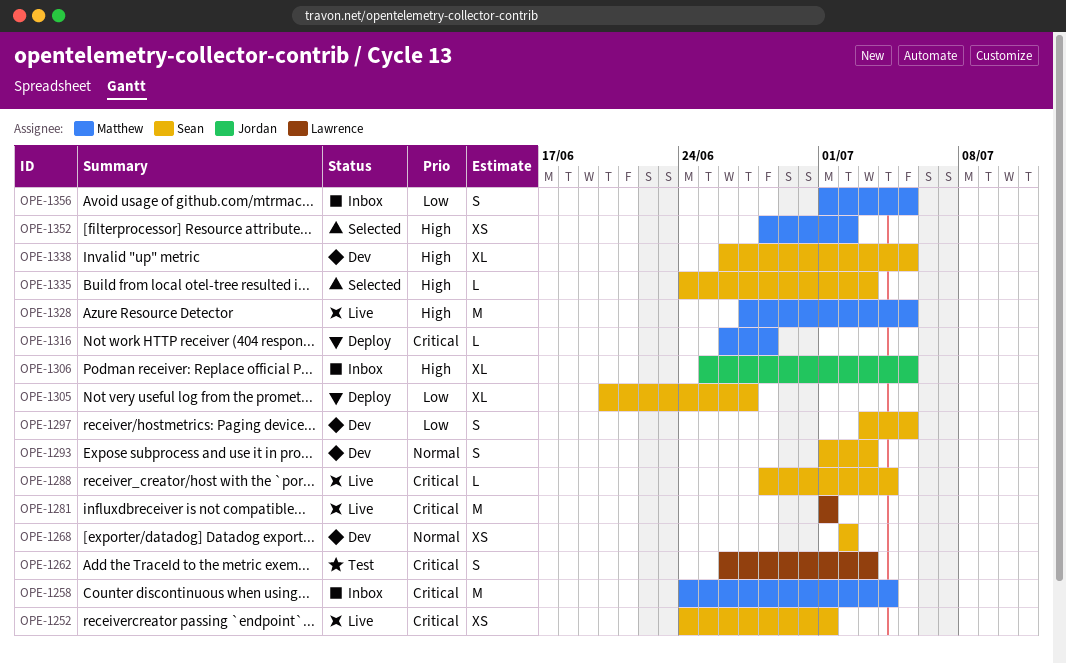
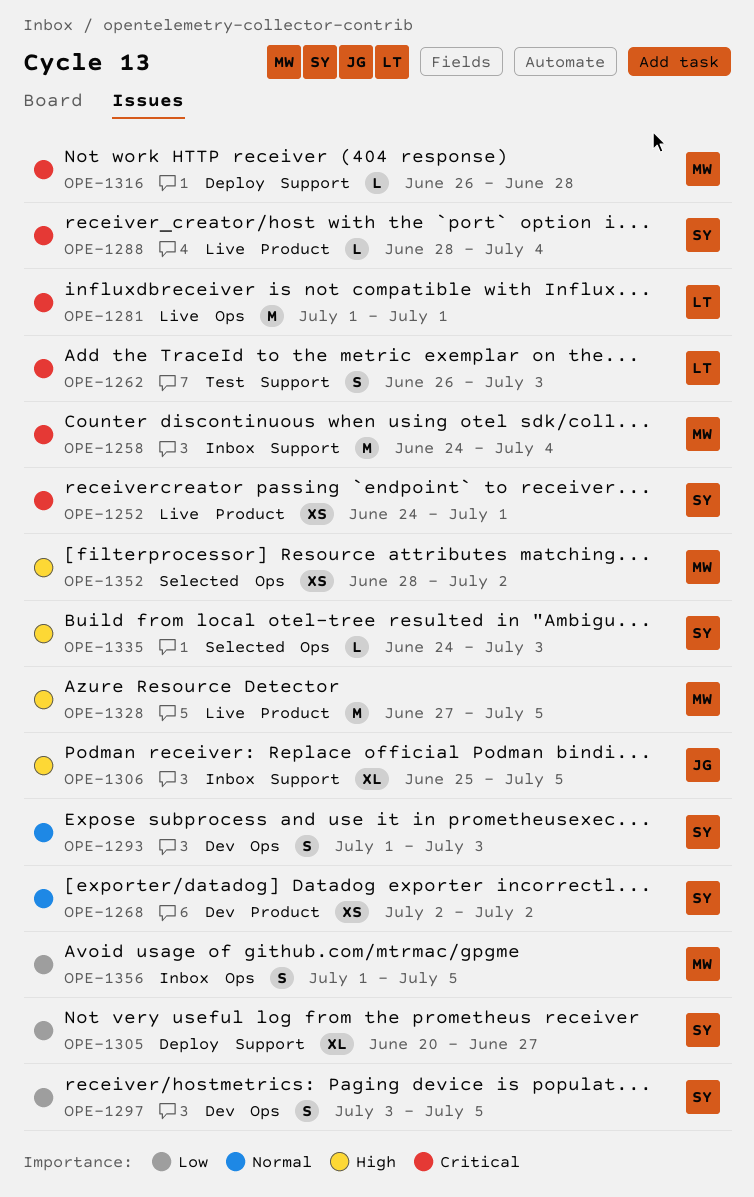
OPE-1338: present -> none

